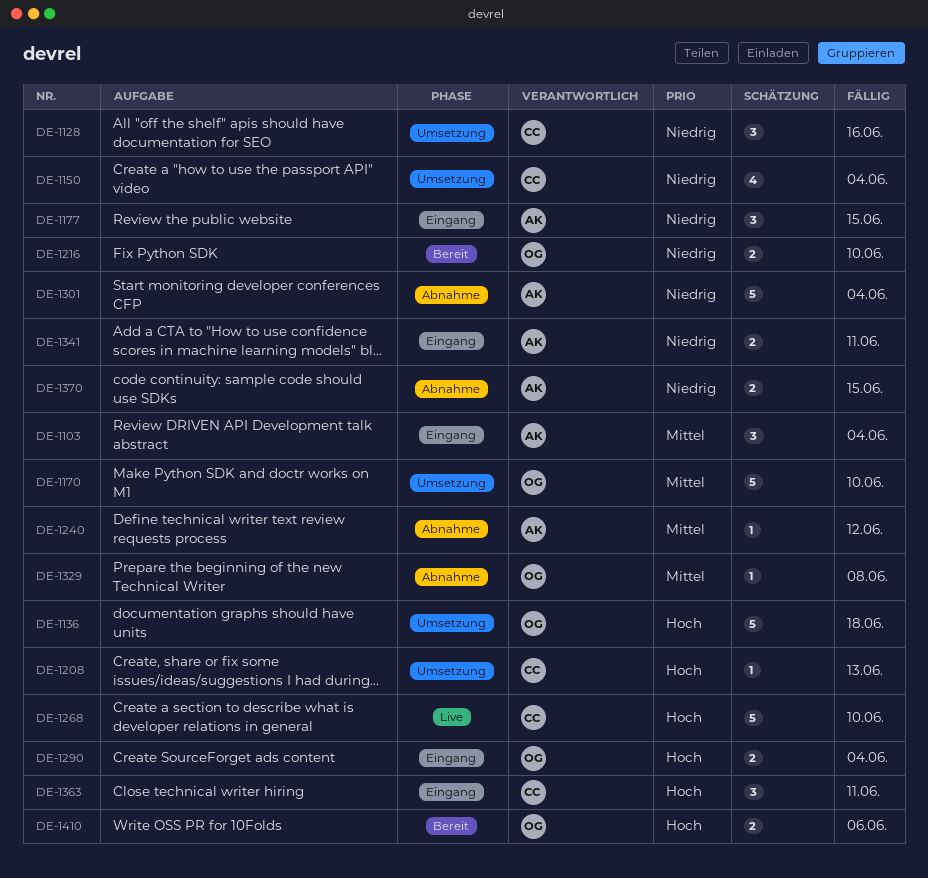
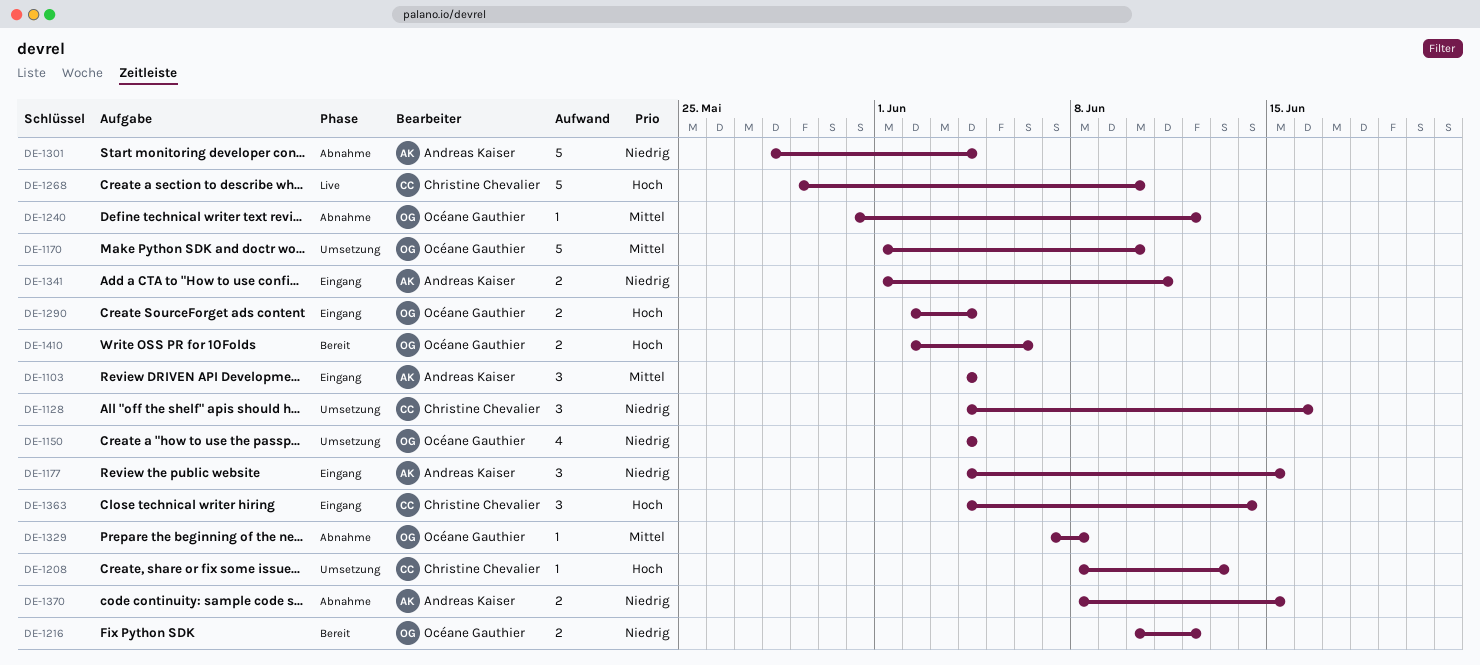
DE-1136: present -> none
DE-1150, owner: Christine Chevalier -> Océane Gauthier
DE-1216, due: Jun 10 -> Jun 12
DE-1240, owner: Andreas Kaiser -> Océane Gauthier
DE-1363, due: Jun 11 -> Jun 14

